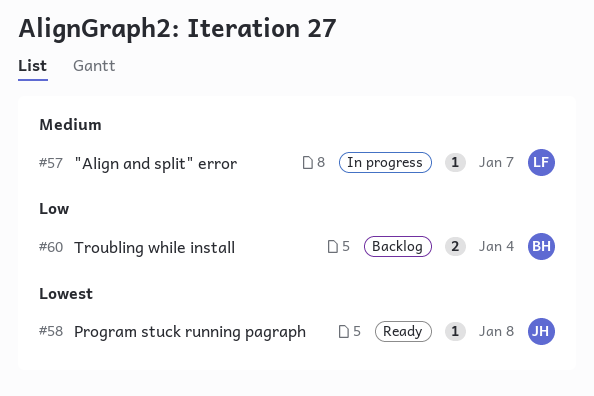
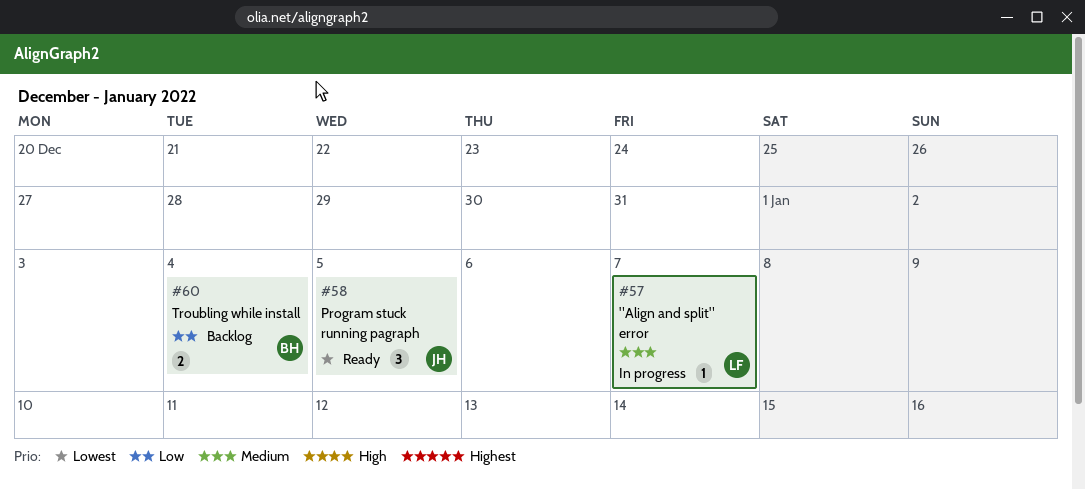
#58, estimate: 1 -> 3
#58, due: Jan 8 -> Jan 5

